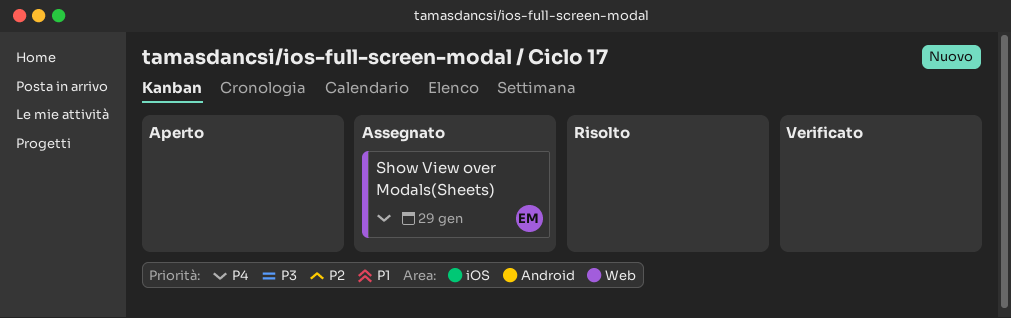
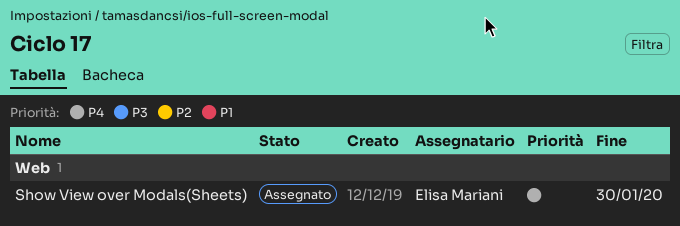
Show View over Modals(Sheets), due: Jan 29 -> Jan 30

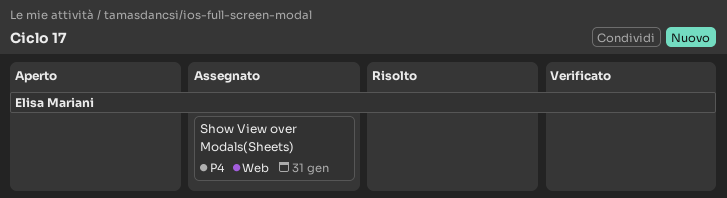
Show View over Modals(Sheets), due: Jan 30 -> Jan 31

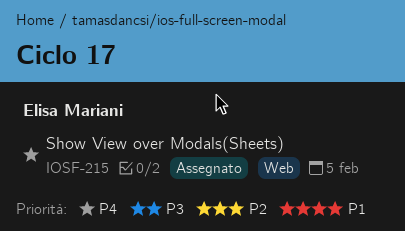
Show View over Modals(Sheets), due: Jan 31 -> Feb 5

